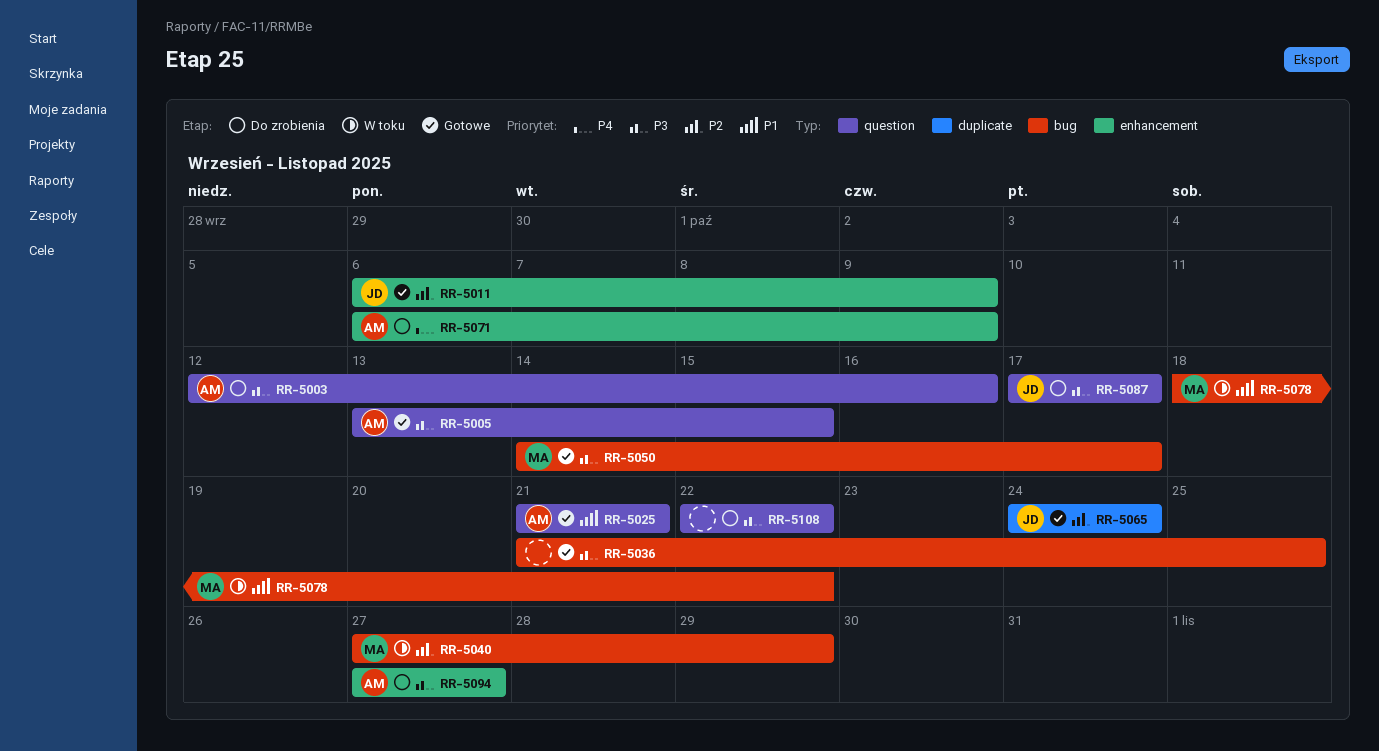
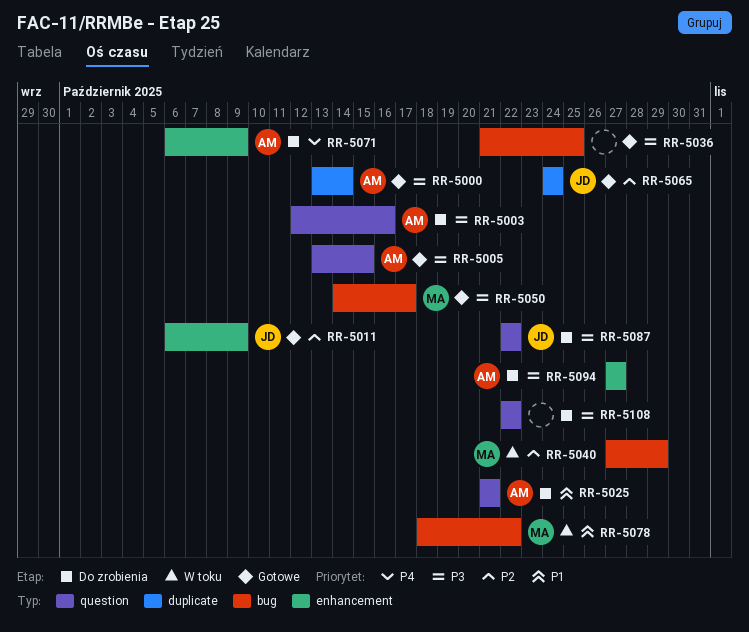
RR-5000: none -> present
RR-5025, status: Gotowe -> Do zrobienia
RR-5087, start: Oct 17 -> Oct 22
RR-5087, due: Oct 17 -> Oct 22

